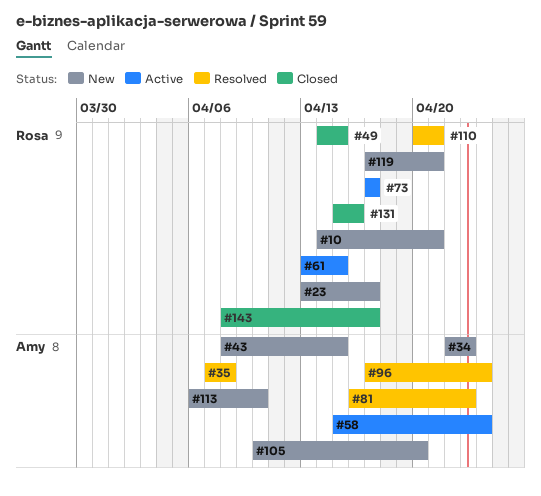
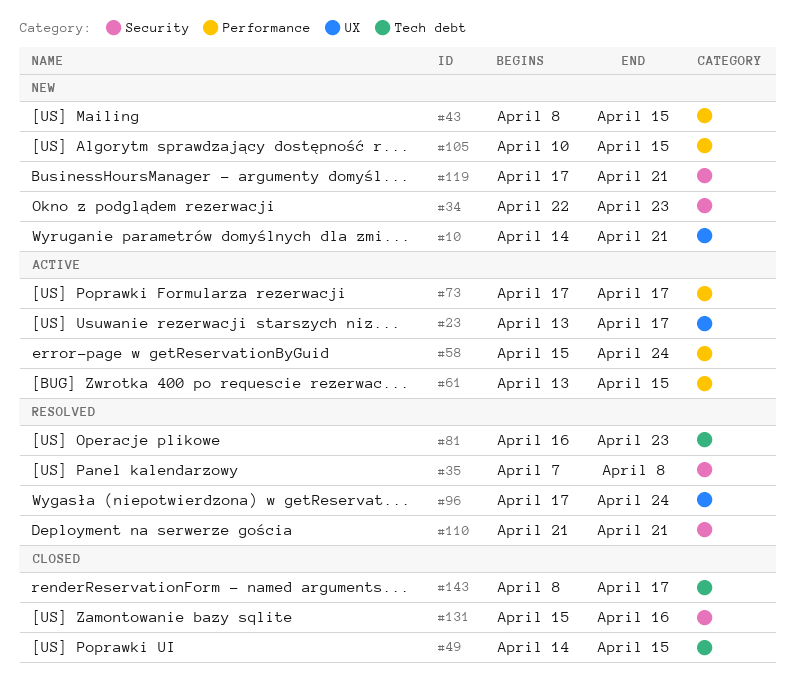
#23, status: New -> Active
#105, due: Apr 20 -> Apr 15
#110, start: Apr 20 -> Apr 21
#113: present -> none

